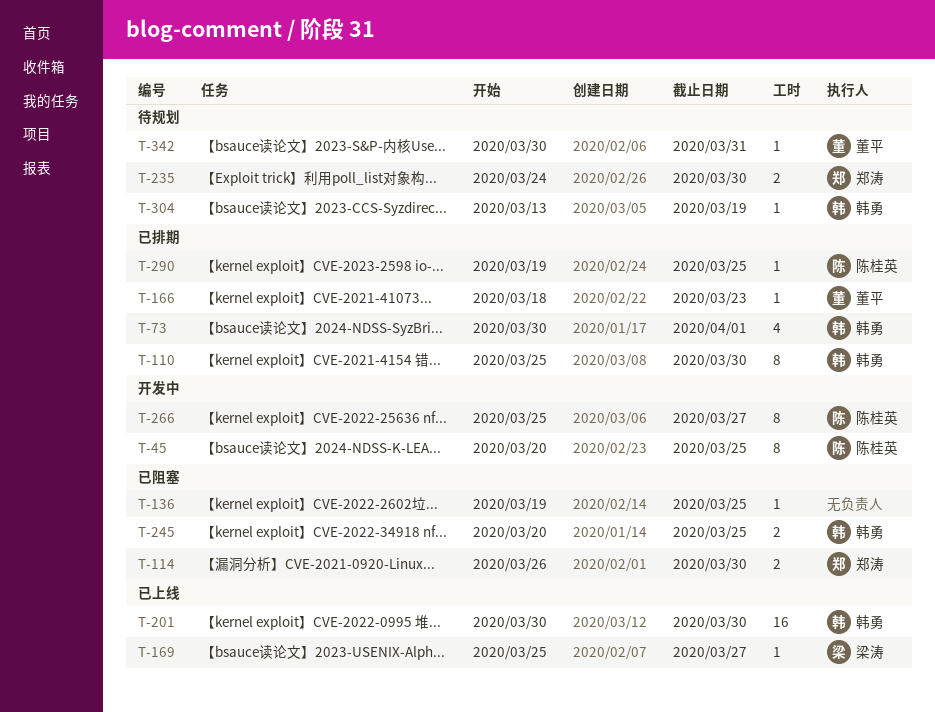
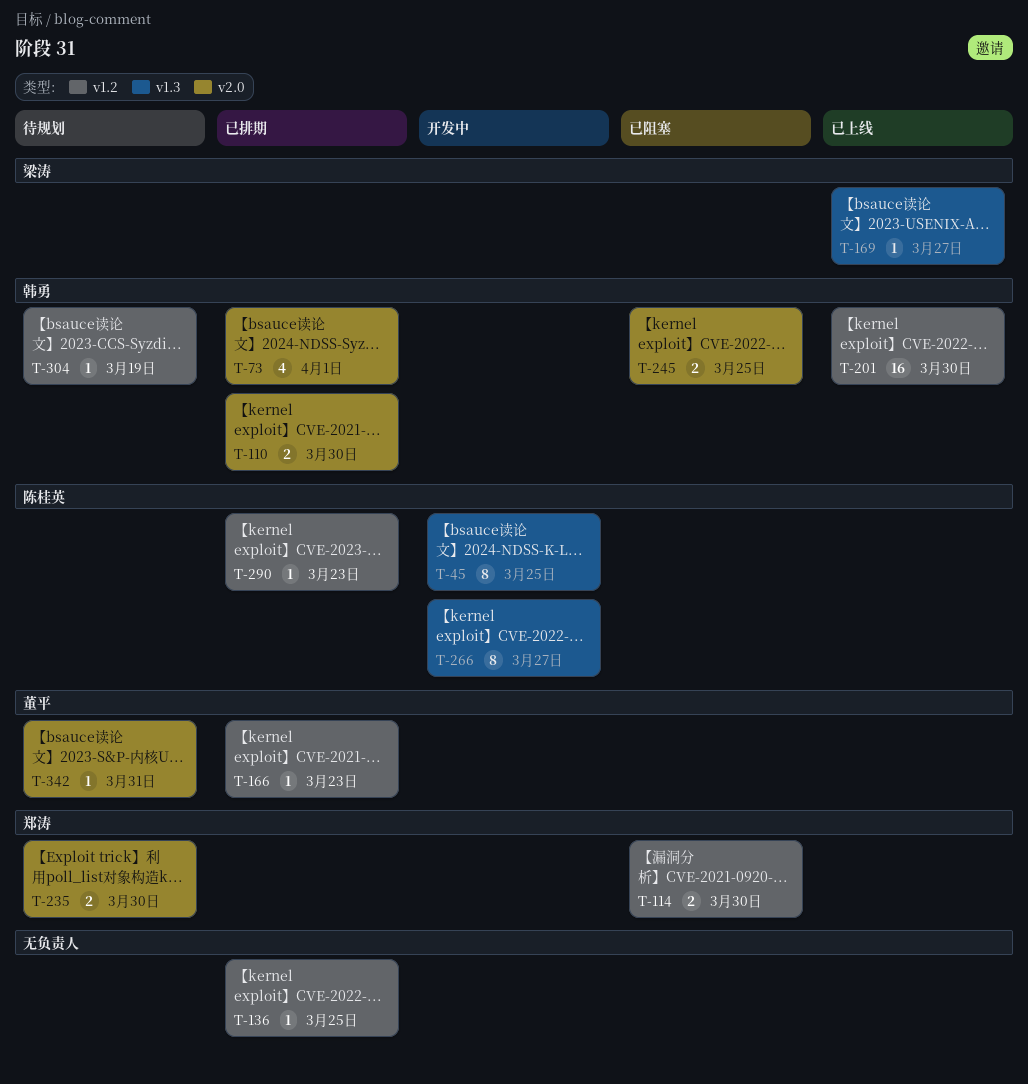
T-110, estimate: 8 -> 2
T-136, status: 已阻塞 -> 已排期
T-290, due: Mar 25 -> Mar 23

